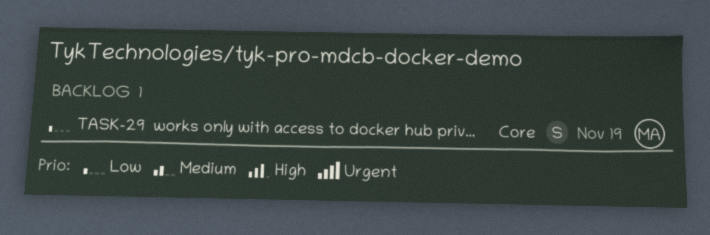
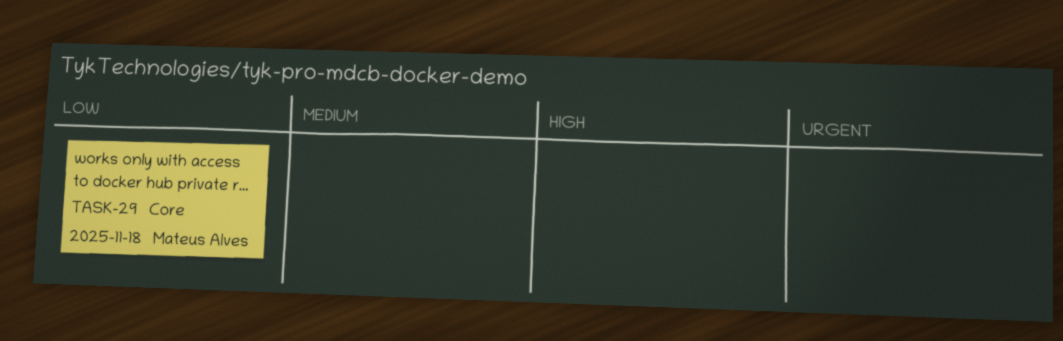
TASK-29, due: Nov 19 -> Nov 18

